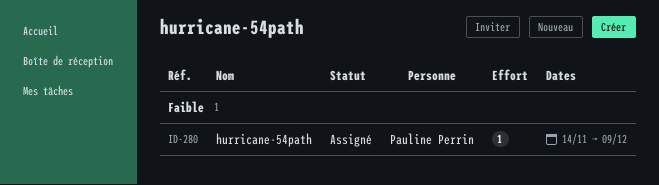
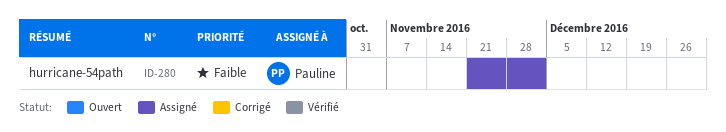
ID-280, start: Nov 14 -> Nov 21
ID-280, due: Dec 9 -> Dec 2

